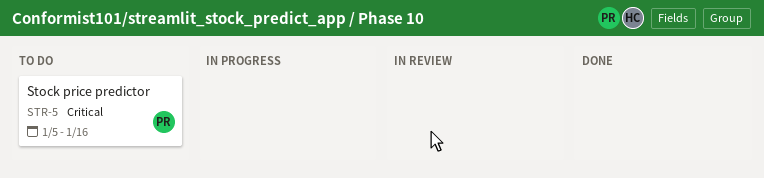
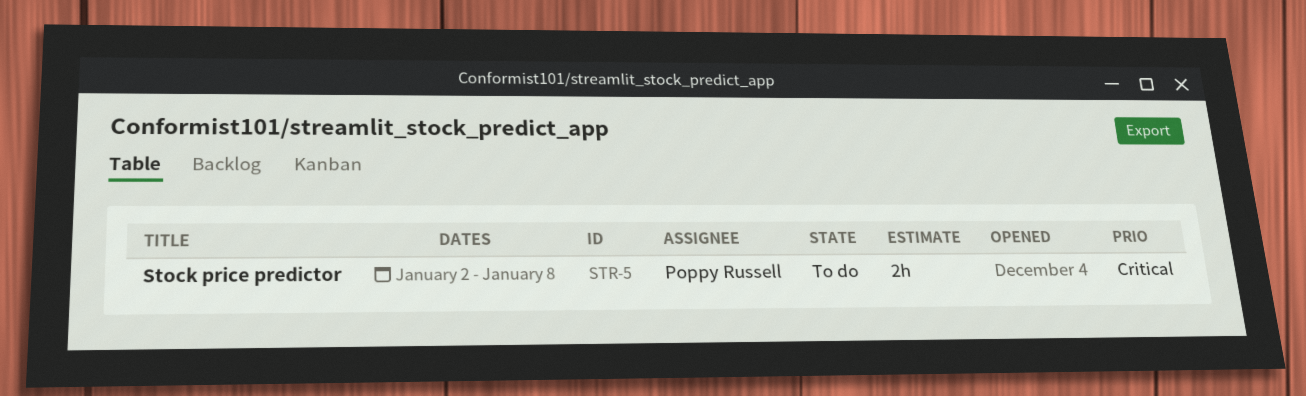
STR-5, start: Jan 5 -> Jan 2
STR-5, due: Jan 16 -> Jan 8

